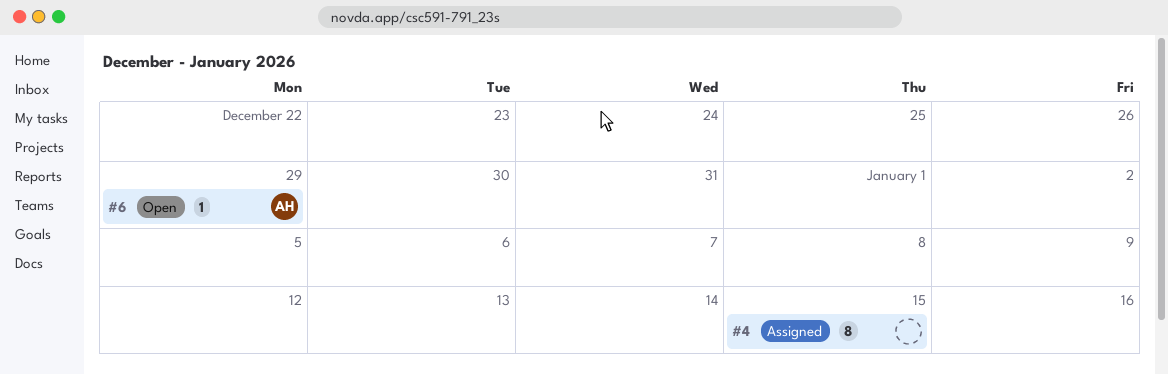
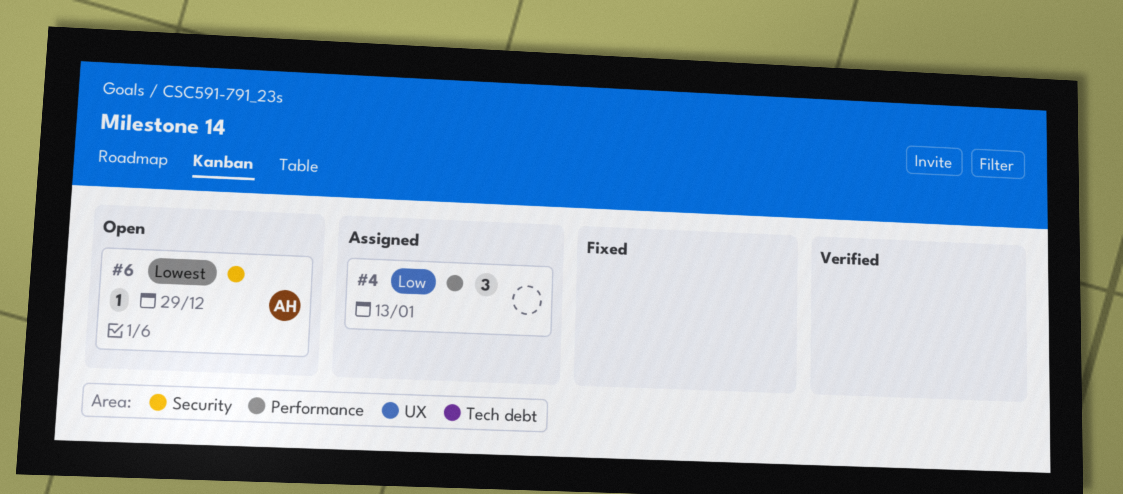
#4, estimate: 8 -> 3
#4, due: Jan 15 -> Jan 13

